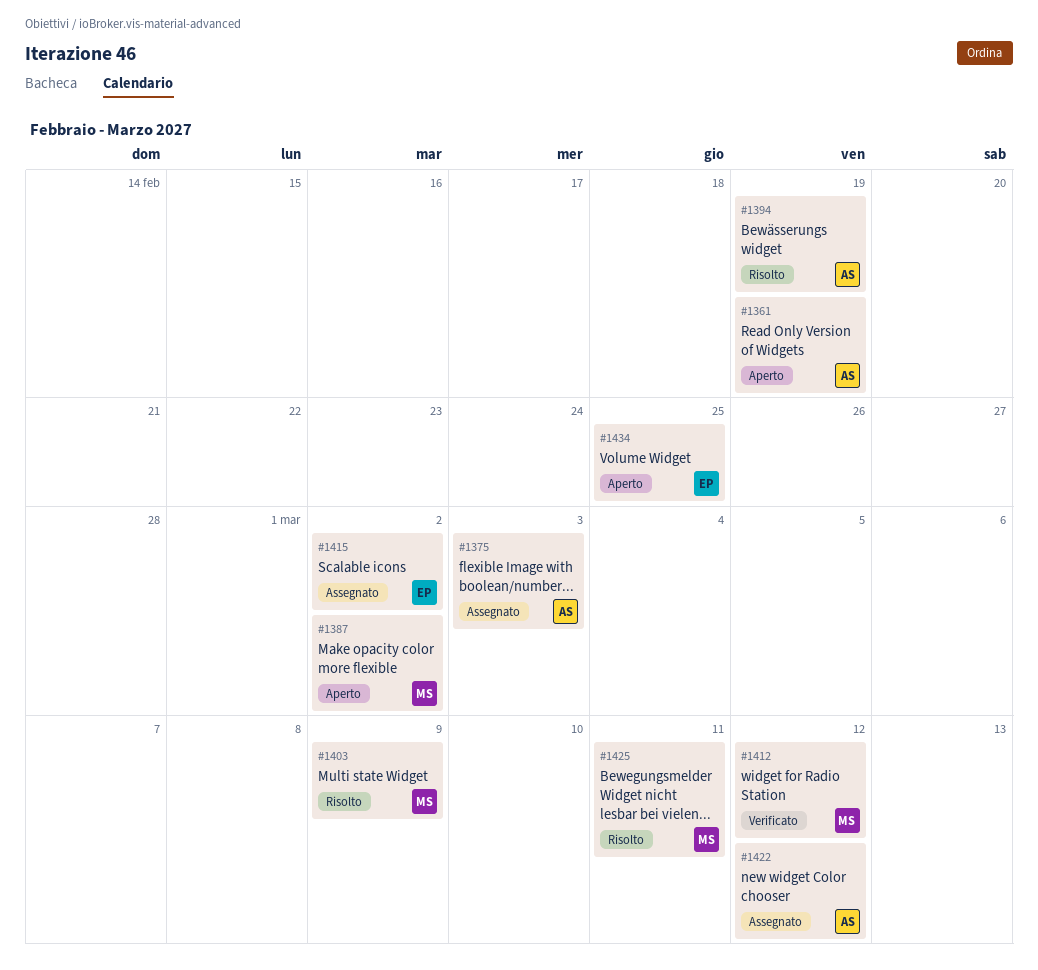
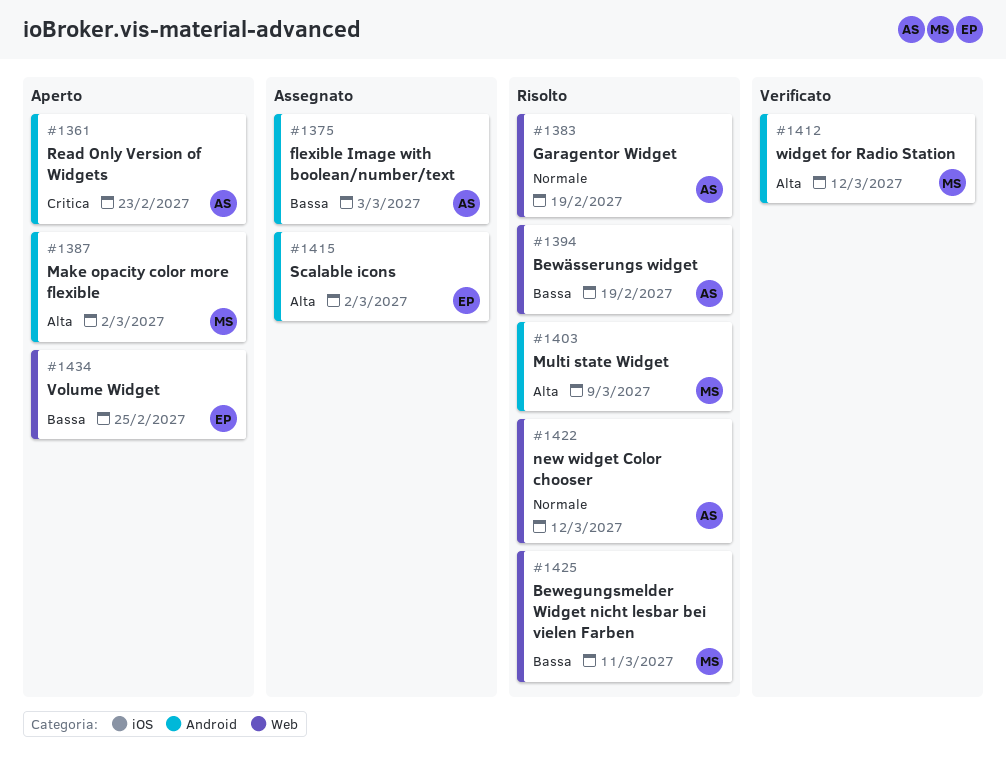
#1361, due: Feb 19 -> Feb 23
#1383: none -> present
#1422, status: Assegnato -> Risolto

